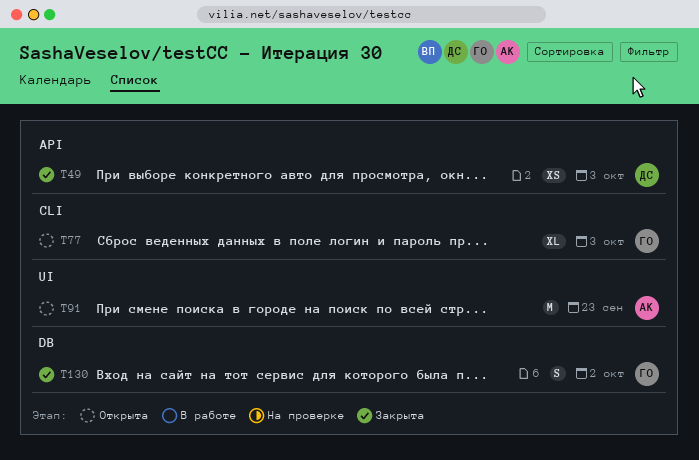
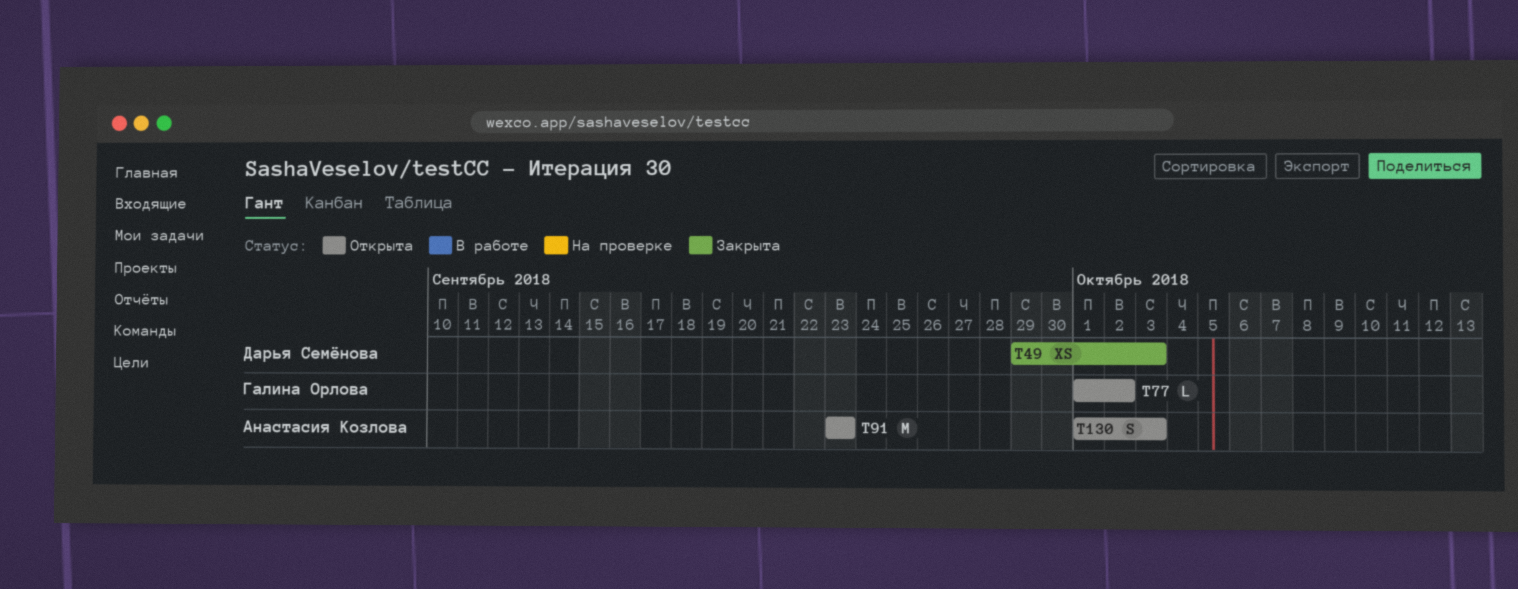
T77, estimate: XL -> L
T77, due: Oct 3 -> Oct 2
T130, status: Закрыта -> Открыта
T130, owner: Галина Орлова -> Анастасия Козлова
T130, due: Oct 2 -> Oct 3

